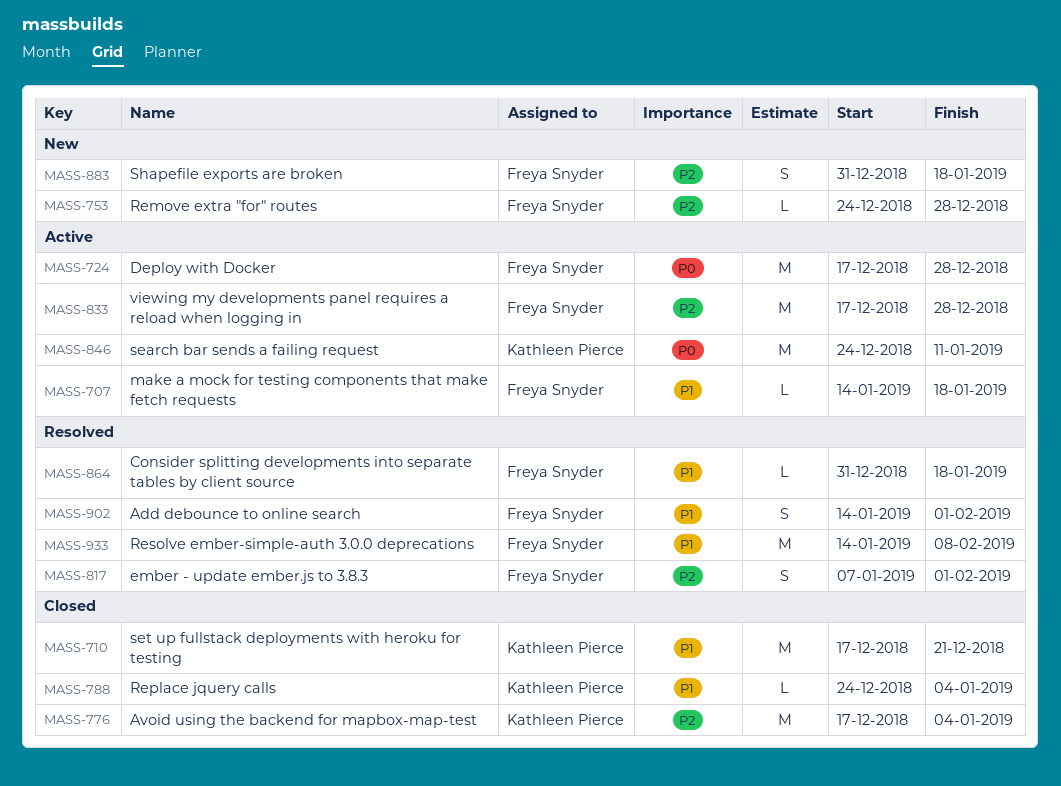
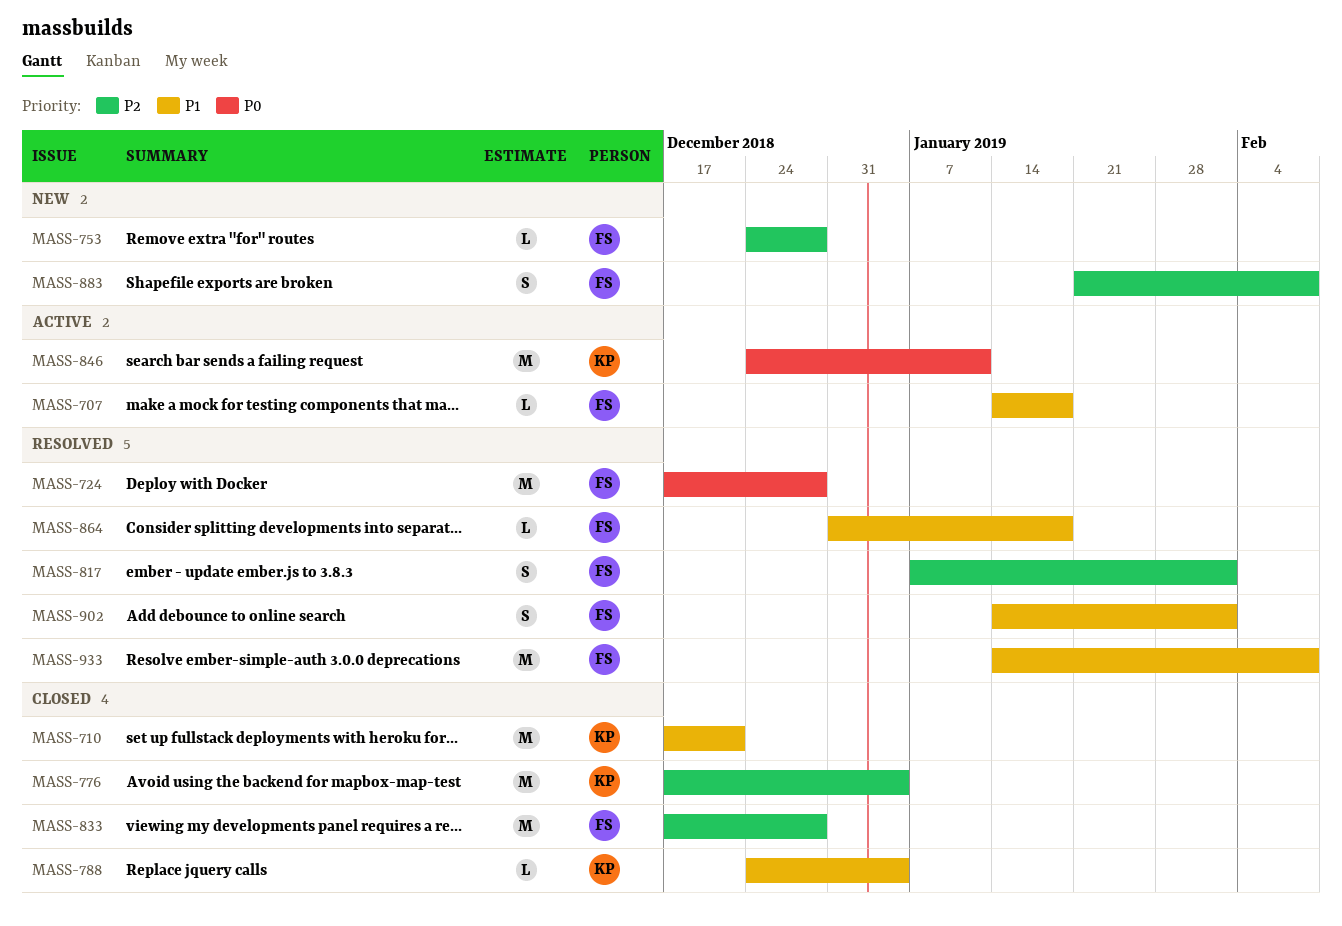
MASS-724, status: Active -> Resolved
MASS-833, status: Active -> Closed
MASS-883, start: Dec 31 -> Jan 21
MASS-883, due: Jan 18 -> Feb 8

